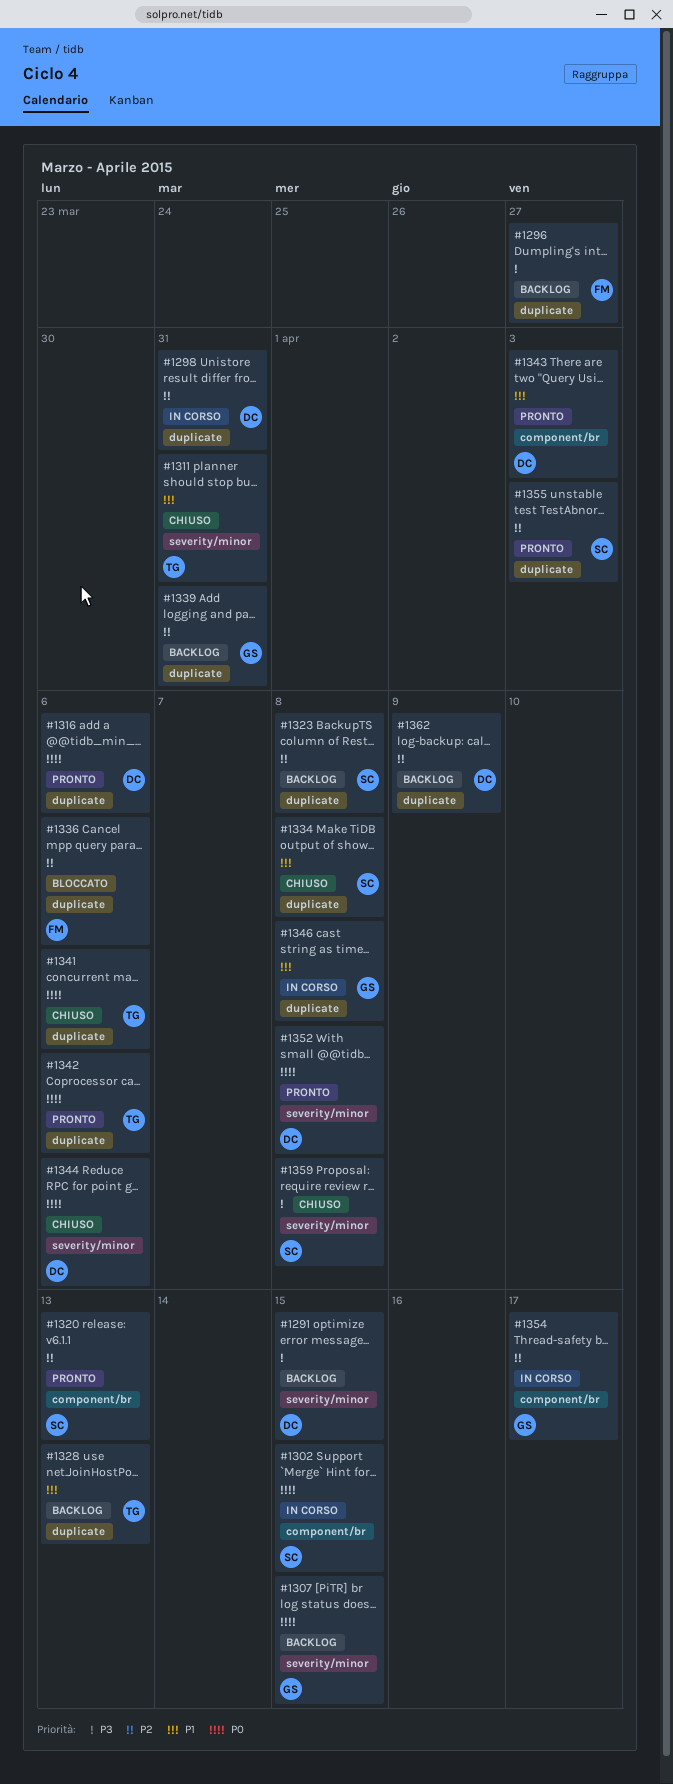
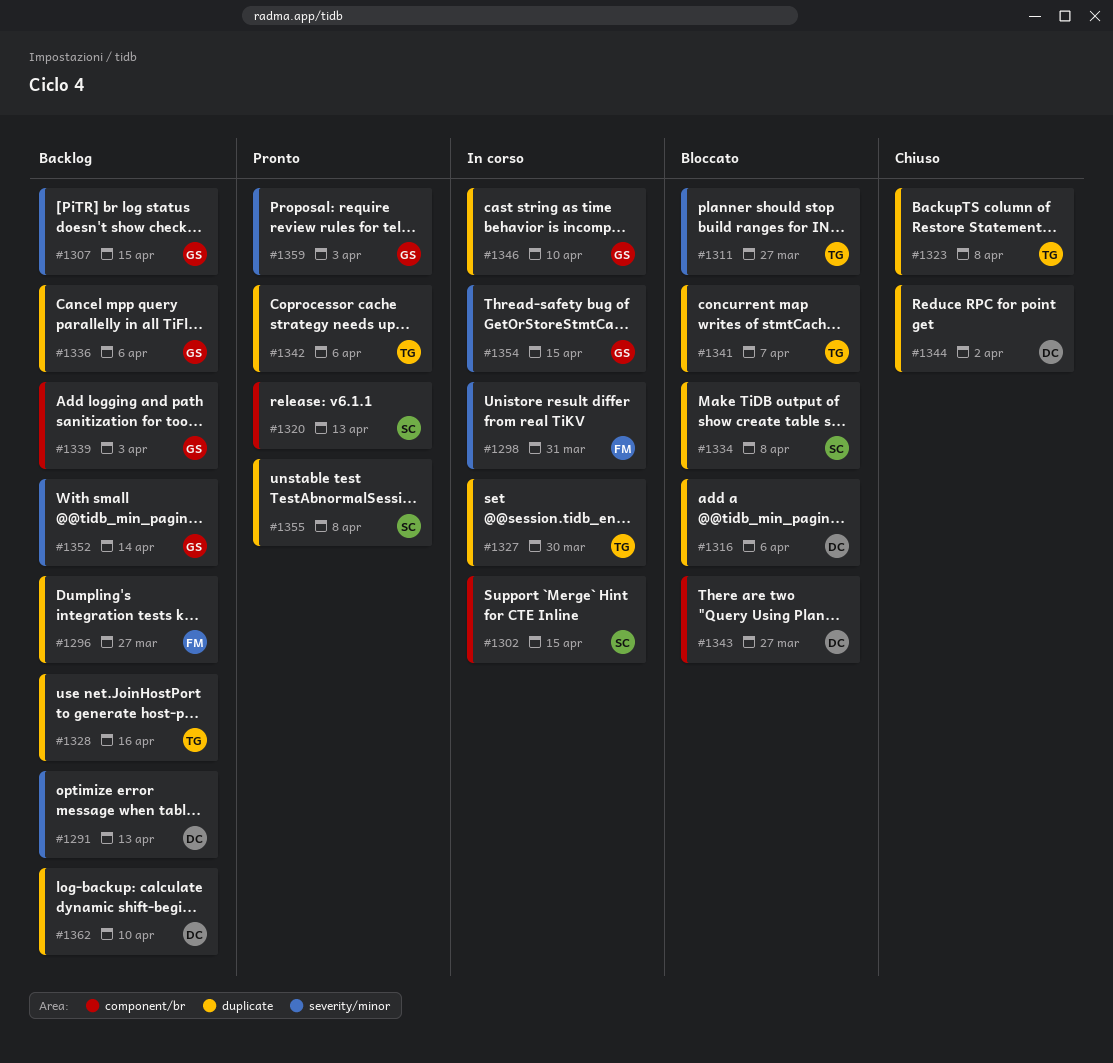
#1291, due: Apr 15 -> Apr 13
#1298, owner: DC -> FM
#1298, label: duplicate -> severity/minor
#1311, status: Chiuso -> Bloccato
#1311, due: Mar 31 -> Mar 27
#1316, status: Pronto -> Bloccato
#1323, status: Backlog -> Chiuso
#1323, owner: SC -> TG
#1327: none -> present
#1328, due: Apr 13 -> Apr 16
#1334, status: Chiuso -> Bloccato
#1336, status: Bloccato -> Backlog
#1336, owner: FM -> GS
#1339, label: duplicate -> component/br
#1339, due: Mar 31 -> Apr 3
#1341, status: Chiuso -> Bloccato
#1341, due: Apr 6 -> Apr 7
#1343, status: Pronto -> Bloccato
#1343, due: Apr 3 -> Mar 27
#1344, label: severity/minor -> duplicate
#1344, due: Apr 6 -> Apr 2
#1346, due: Apr 8 -> Apr 10
#1352, status: Pronto -> Backlog
#1352, owner: DC -> GS
#1352, due: Apr 8 -> Apr 14
#1354, label: component/br -> severity/minor
#1354, due: Apr 17 -> Apr 15
#1355, due: Apr 3 -> Apr 8
#1359, status: Chiuso -> Pronto
#1359, owner: SC -> GS
#1359, due: Apr 8 -> Apr 3
#1362, due: Apr 9 -> Apr 10

